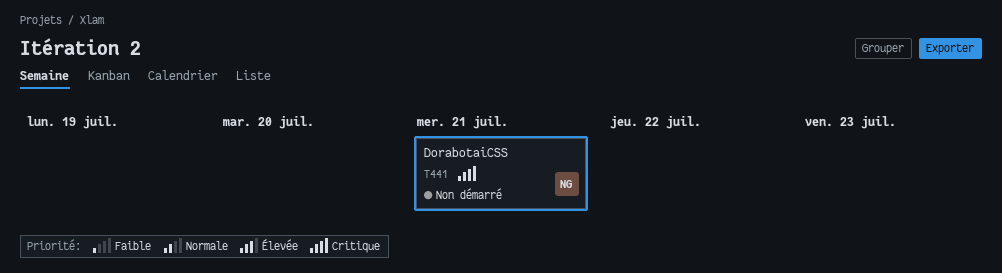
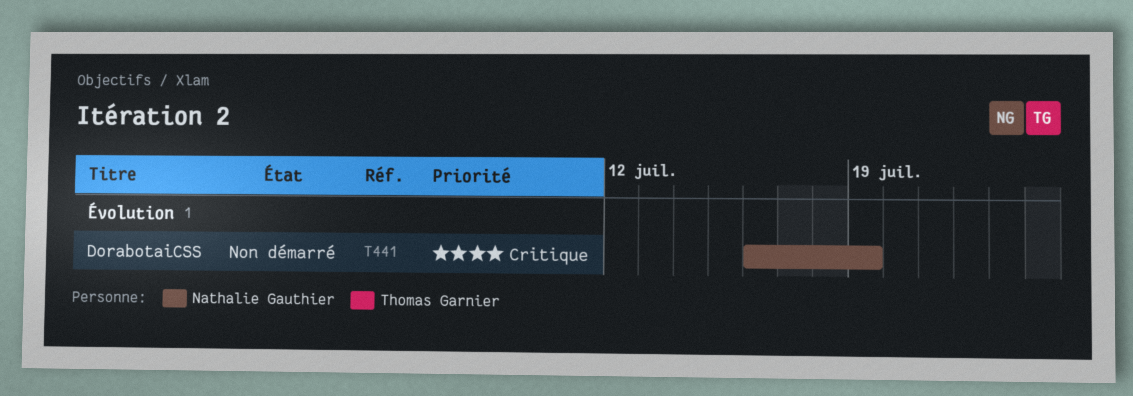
T441, due: Jul 21 -> Jul 19

